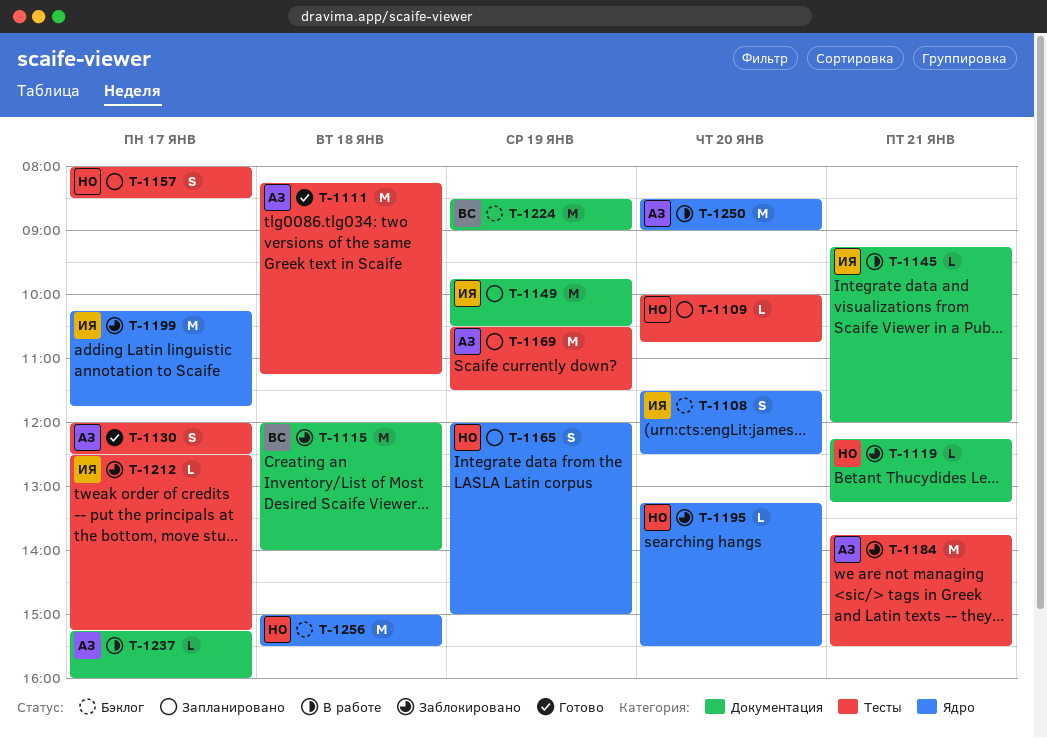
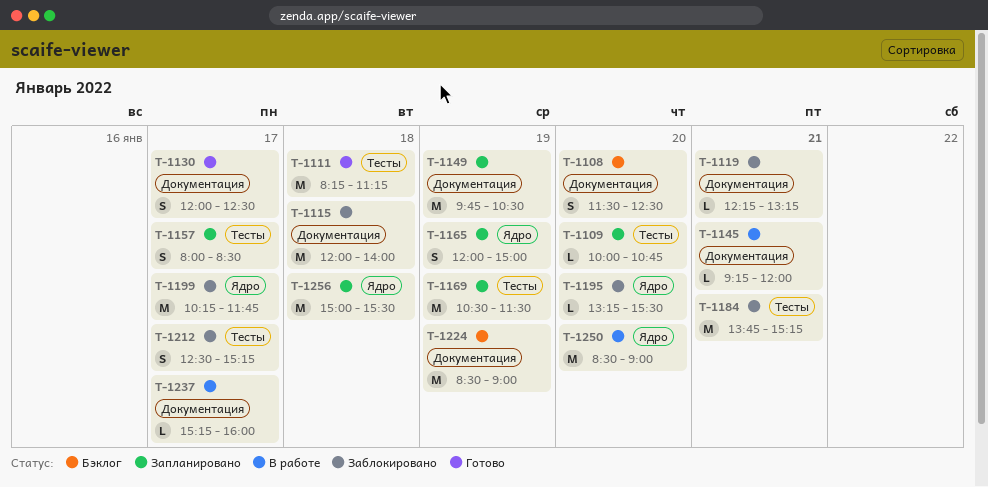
T-1108, label: Ядро -> Документация
T-1130, label: Тесты -> Документация
T-1184, ends: 15:30 -> 15:15
T-1212, estimate: L -> S
T-1256, status: Бэклог -> Запланировано

